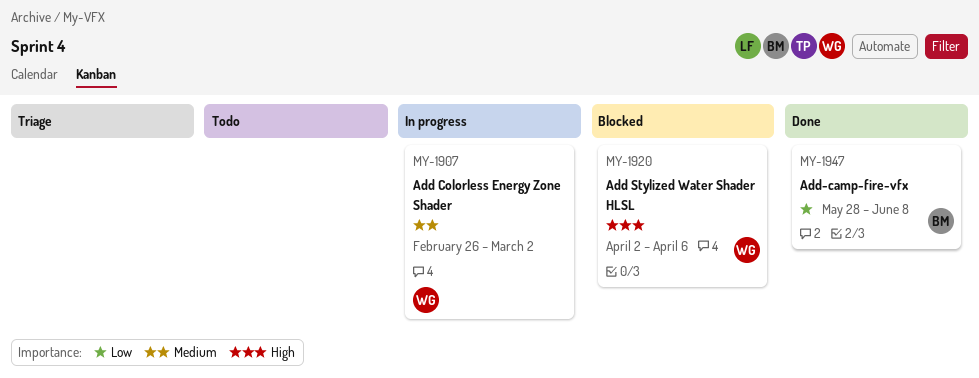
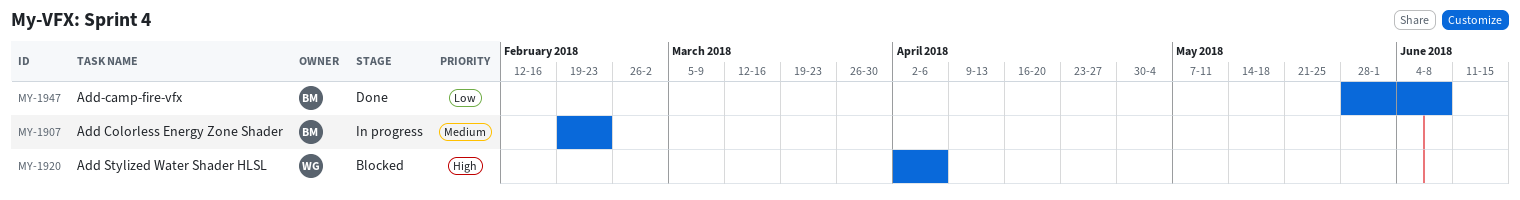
MY-1907, owner: WG -> BM
MY-1907, start: Feb 26 -> Feb 19
MY-1907, due: Mar 2 -> Feb 23

